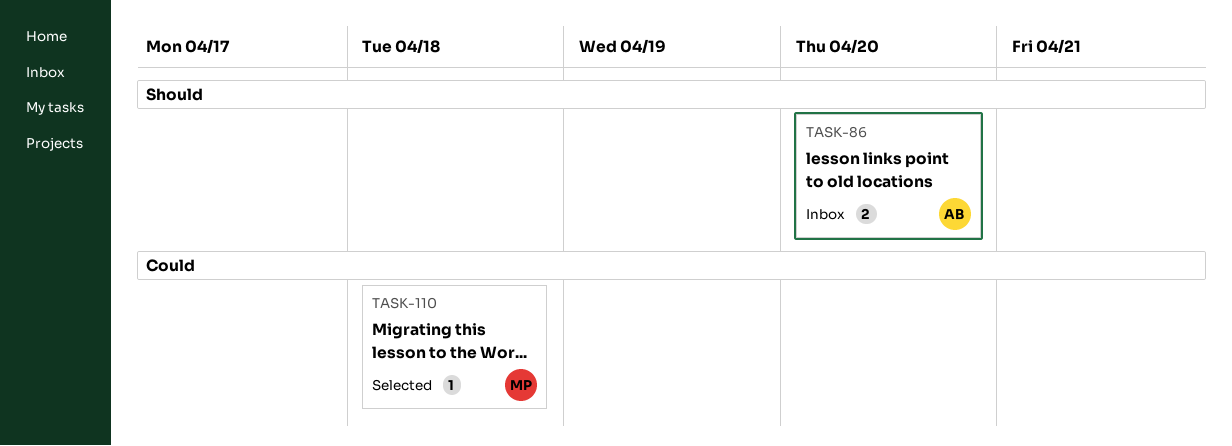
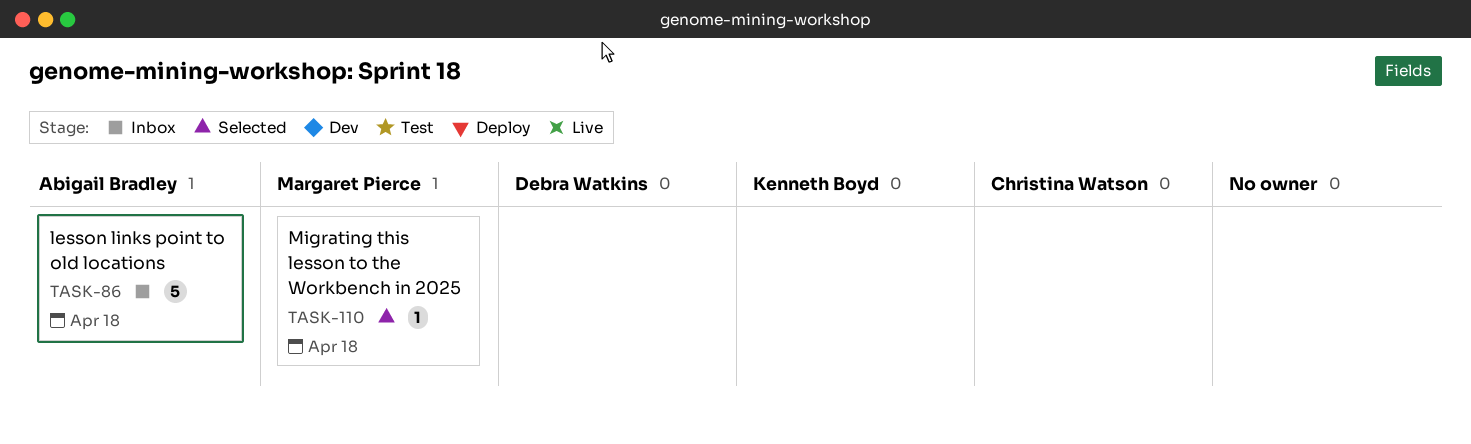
TASK-86, estimate: 2 -> 5
TASK-86, due: Apr 20 -> Apr 18

